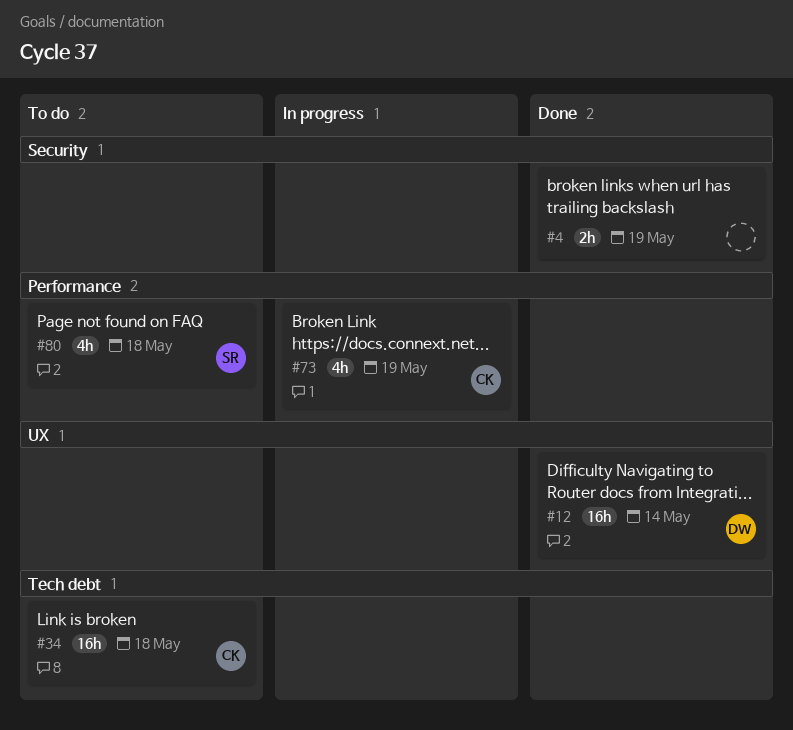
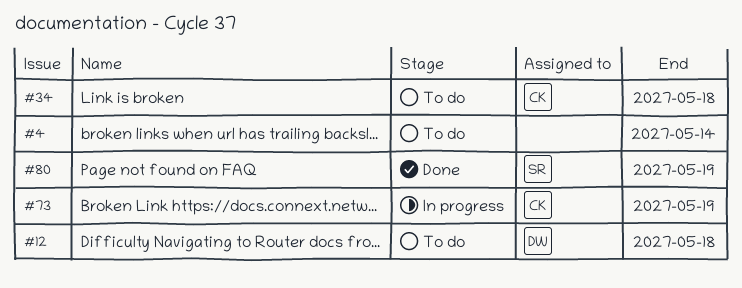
#4, status: Done -> To do
#4, due: May 19 -> May 14
#12, status: Done -> To do
#12, due: May 14 -> May 18
#80, status: To do -> Done
#80, due: May 18 -> May 19

